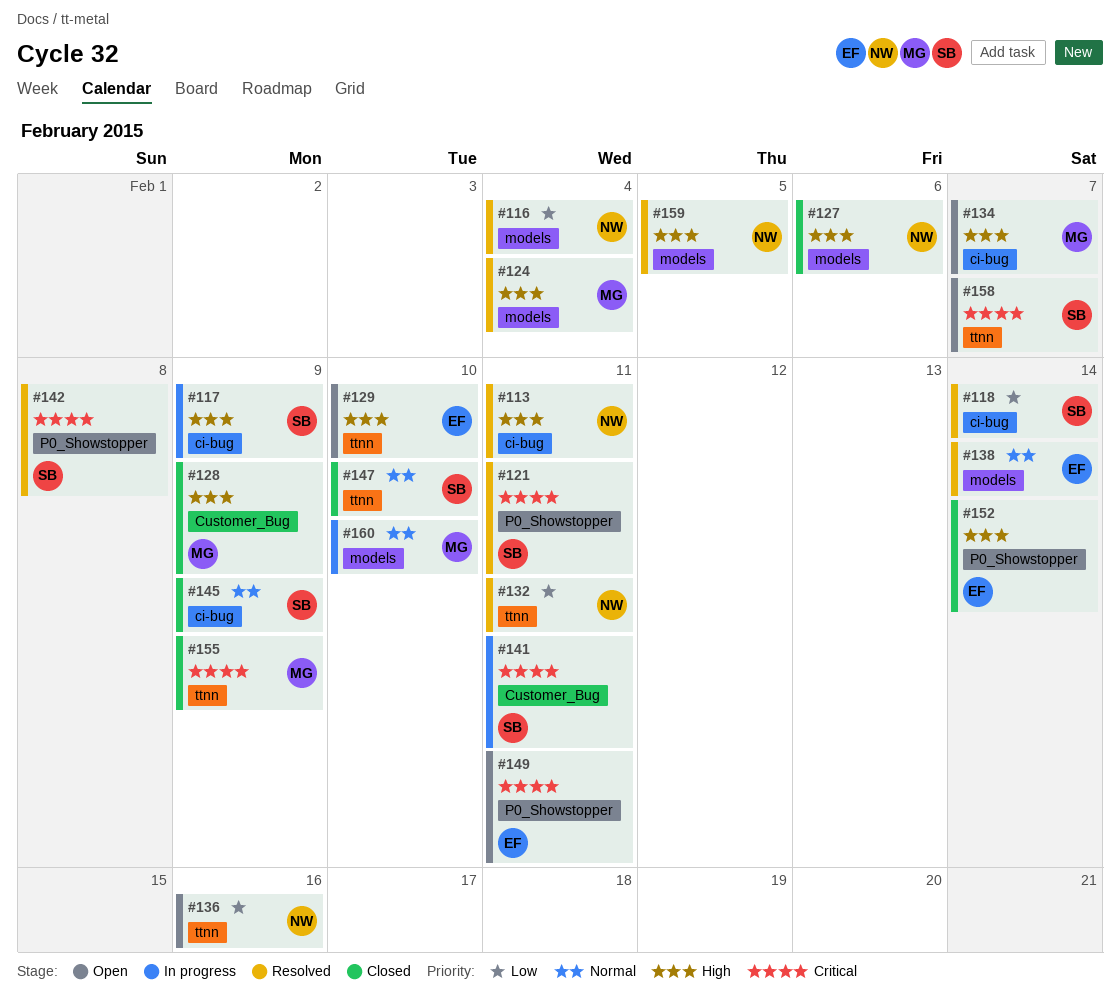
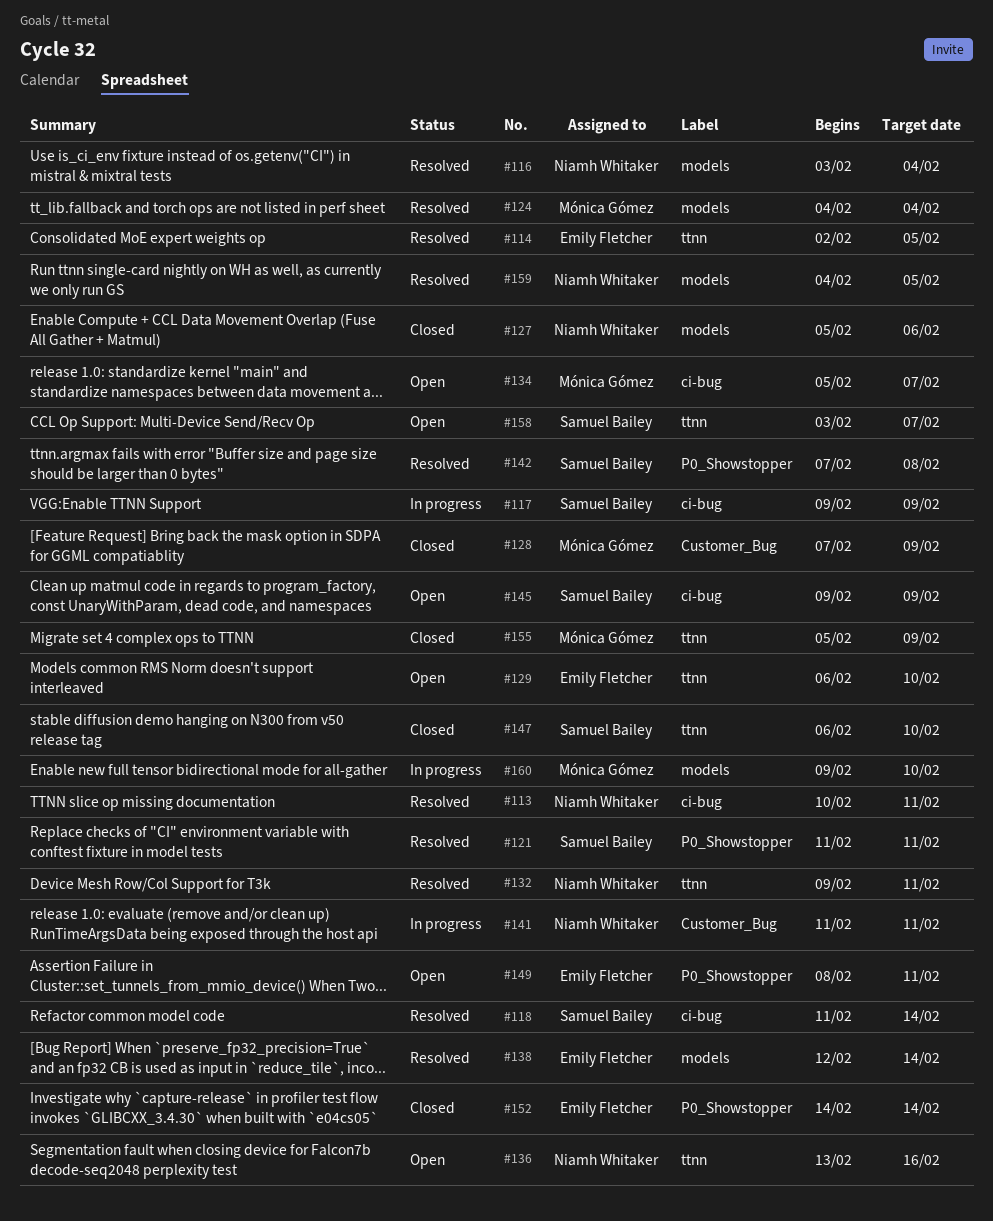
#114: none -> present
#141, owner: Samuel Bailey -> Niamh Whitaker
#145, status: Closed -> Open

